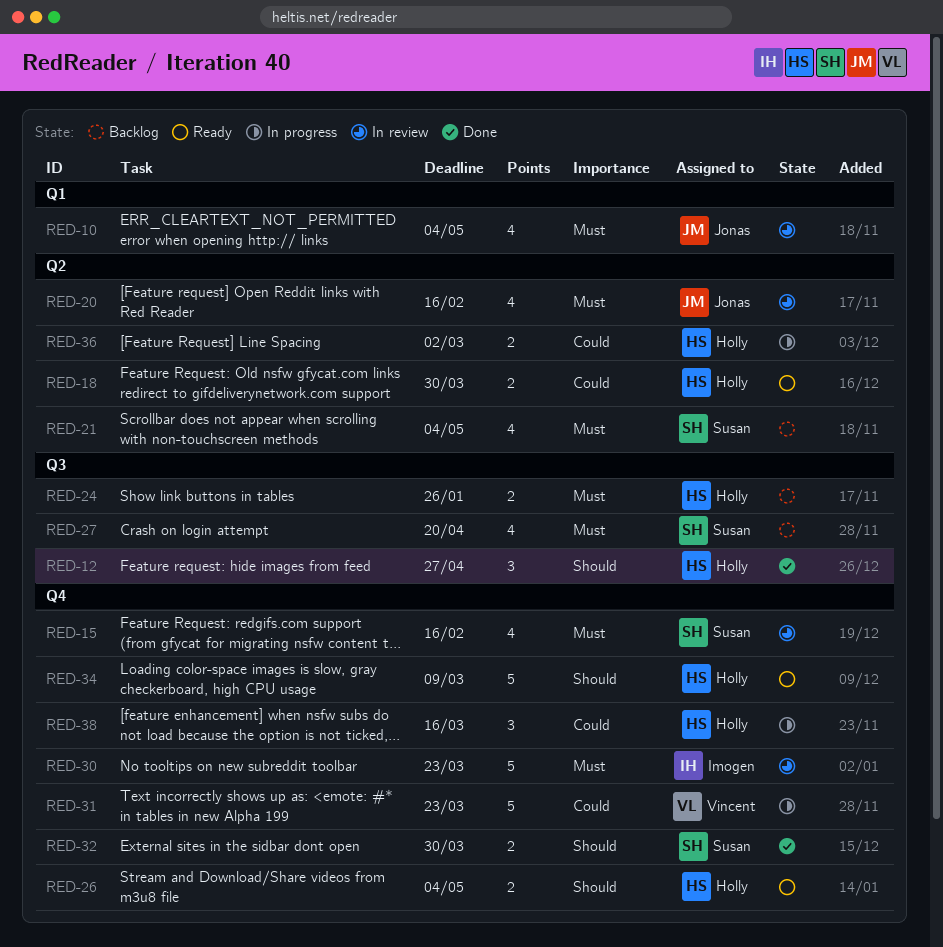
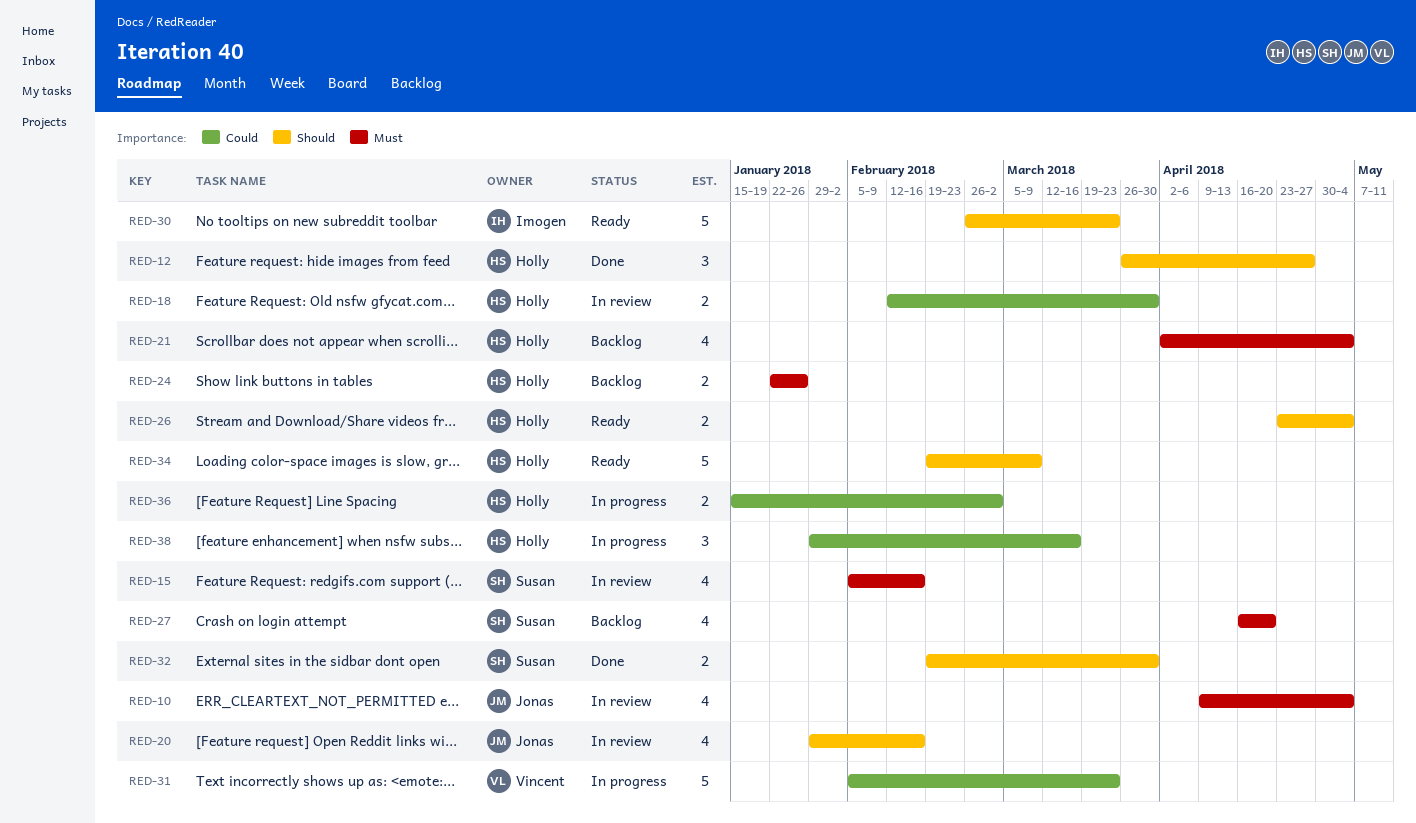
RED-18, status: Ready -> In review
RED-20, priority: Must -> Should
RED-21, owner: Susan -> Holly
RED-30, status: In review -> Ready
RED-30, priority: Must -> Should

